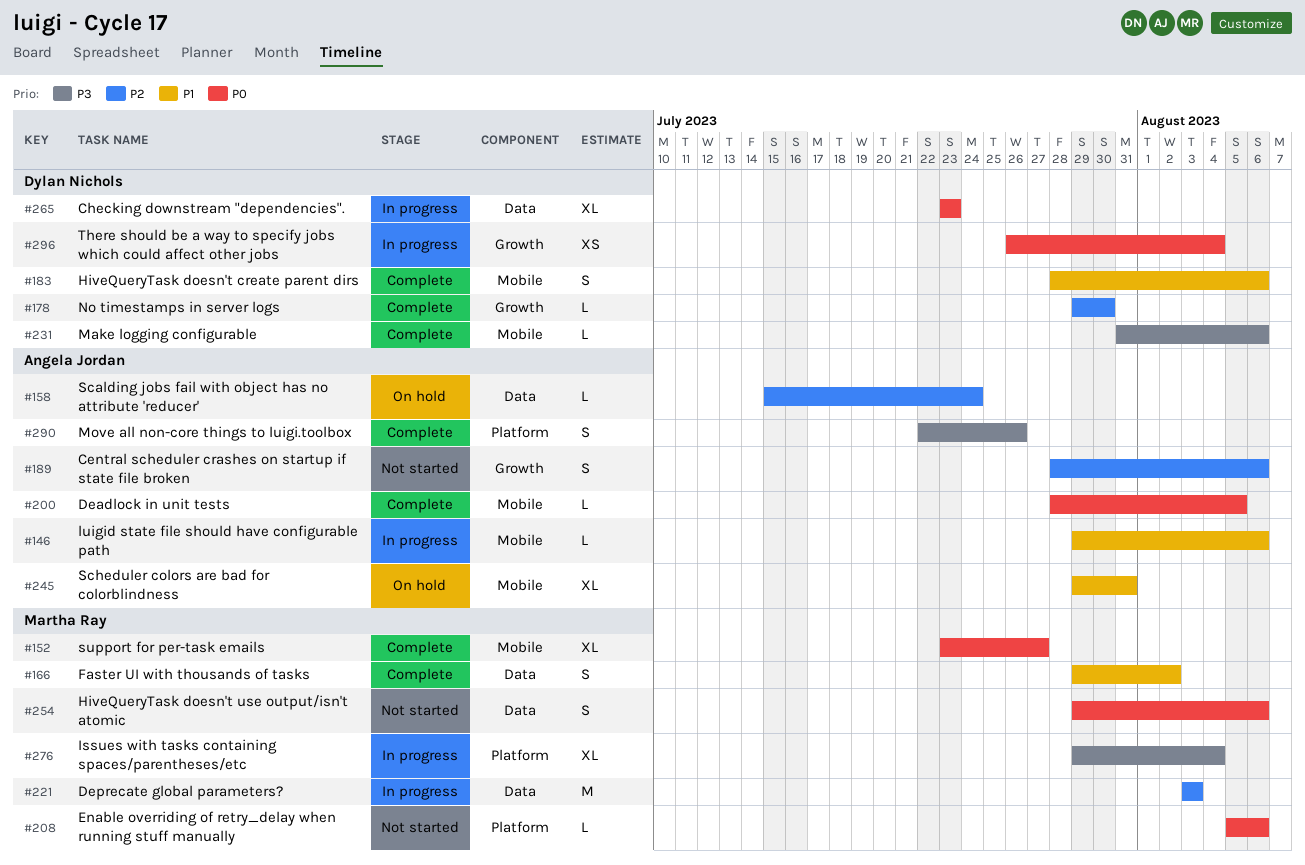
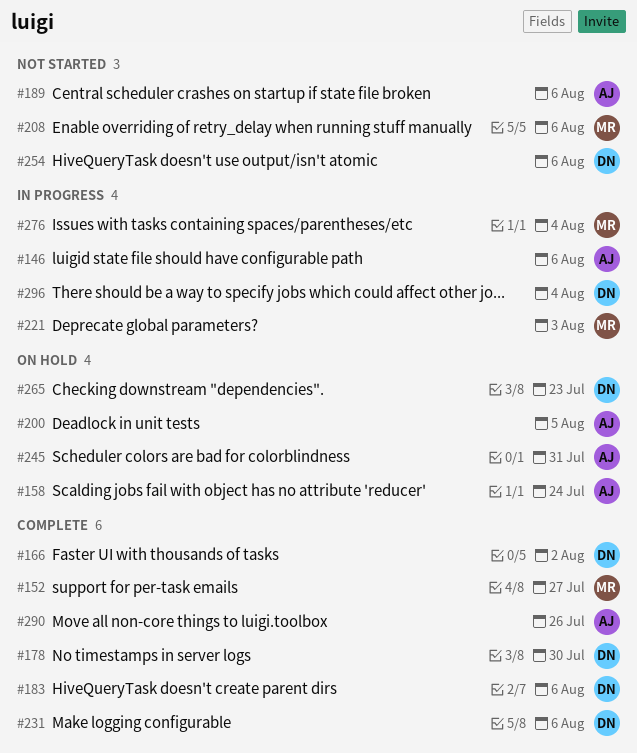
#166, owner: Martha Ray -> Dylan Nichols
#200, status: Complete -> On hold
#254, owner: Martha Ray -> Dylan Nichols
#265, status: In progress -> On hold

